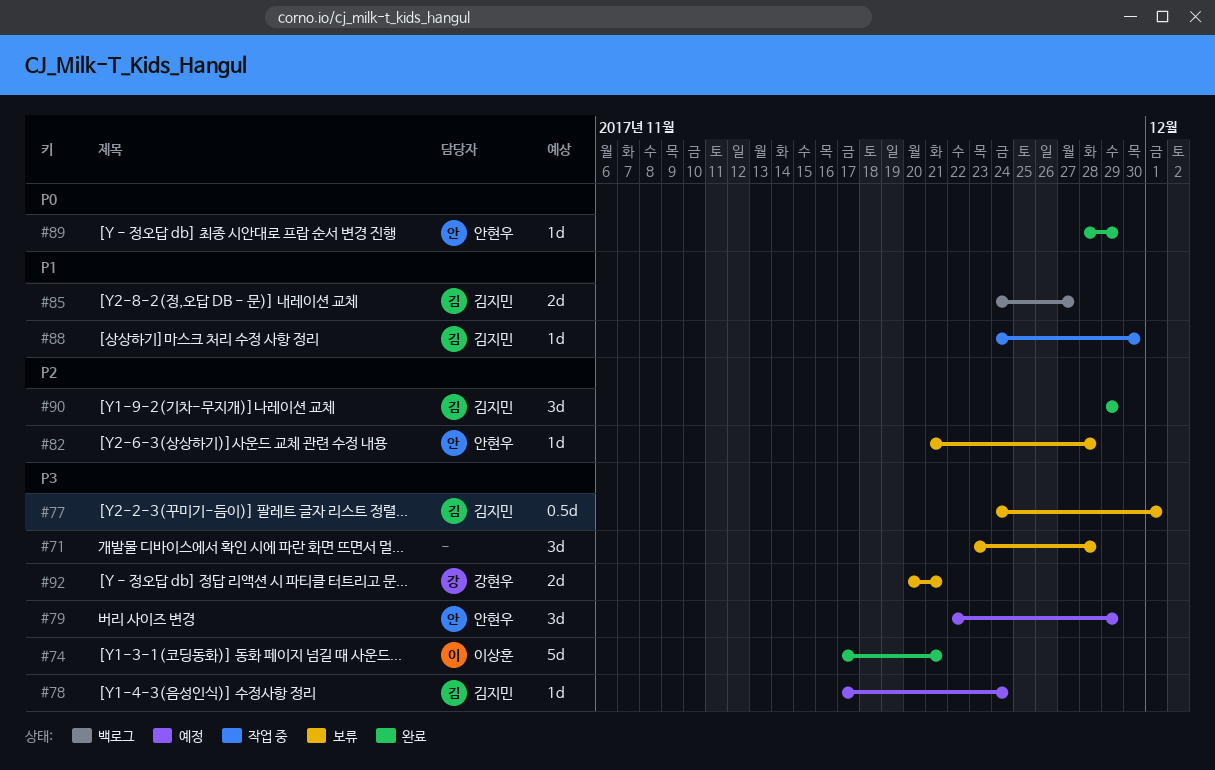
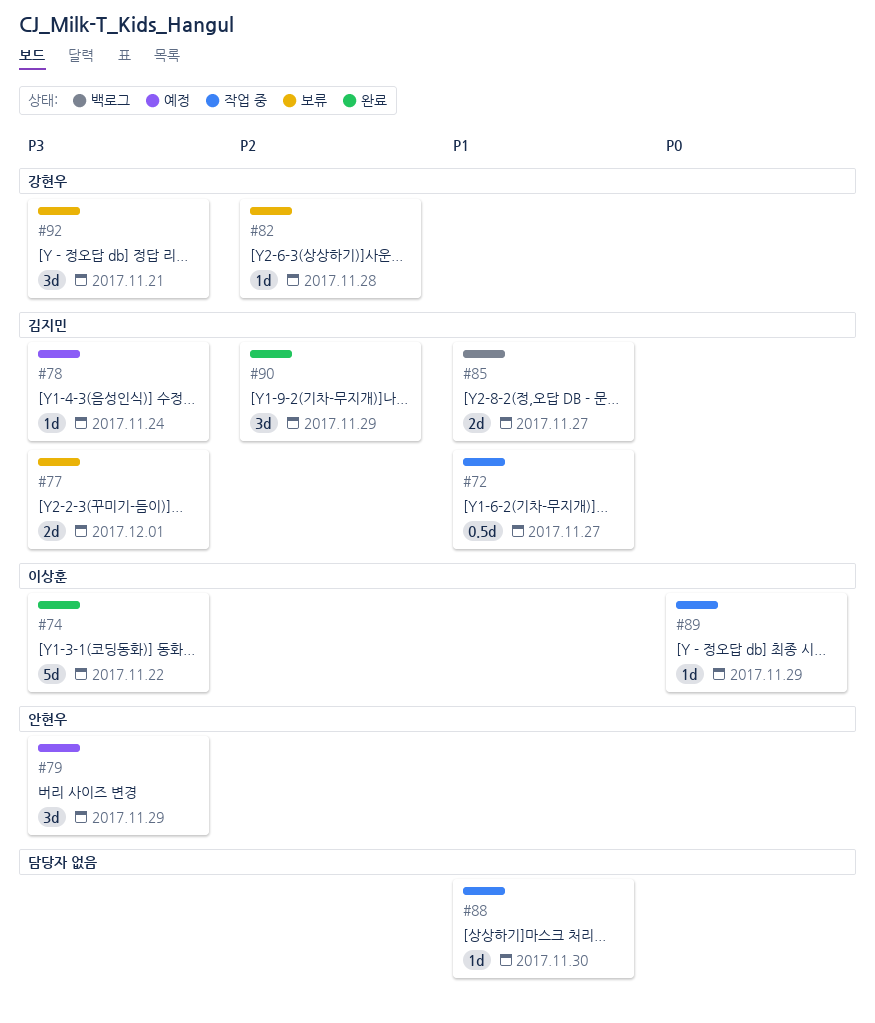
#71: present -> none
#72: none -> present
#74, due: Nov 21 -> Nov 22
#77, estimate: 0.5d -> 2d
#82, owner: 안현우 -> 강현우
#88, owner: 김지민 -> none
#89, status: 완료 -> 작업 중
#89, owner: 안현우 -> 이상훈
#92, estimate: 2d -> 3d

